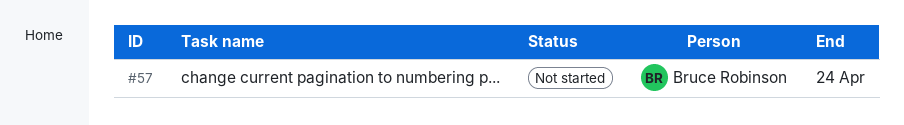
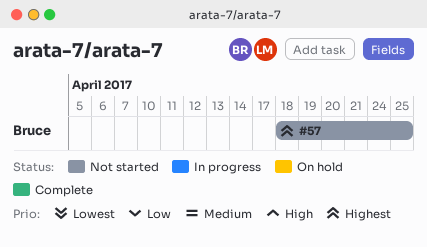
#57, due: Apr 24 -> Apr 25

